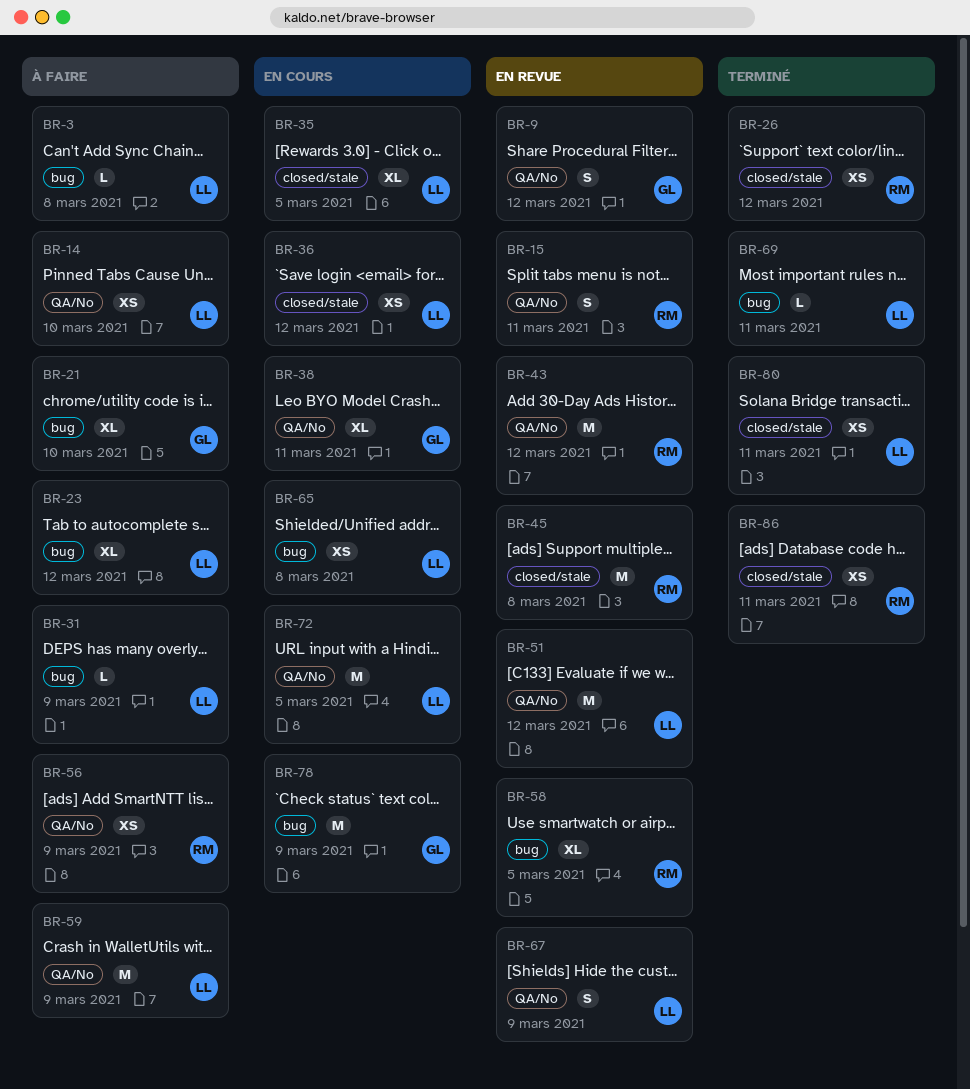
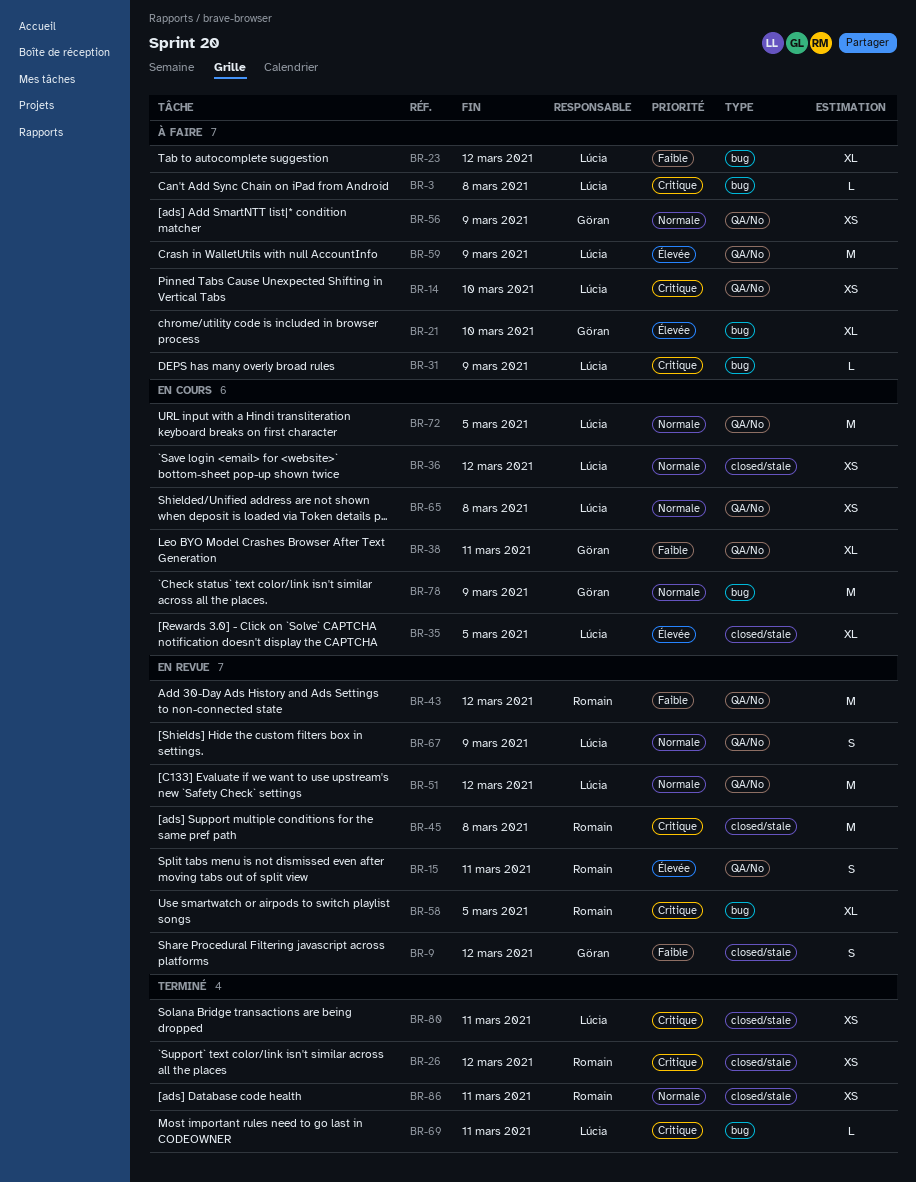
BR-9, label: QA/No -> closed/stale
BR-56, owner: Romain -> Göran
BR-65, label: bug -> QA/No

